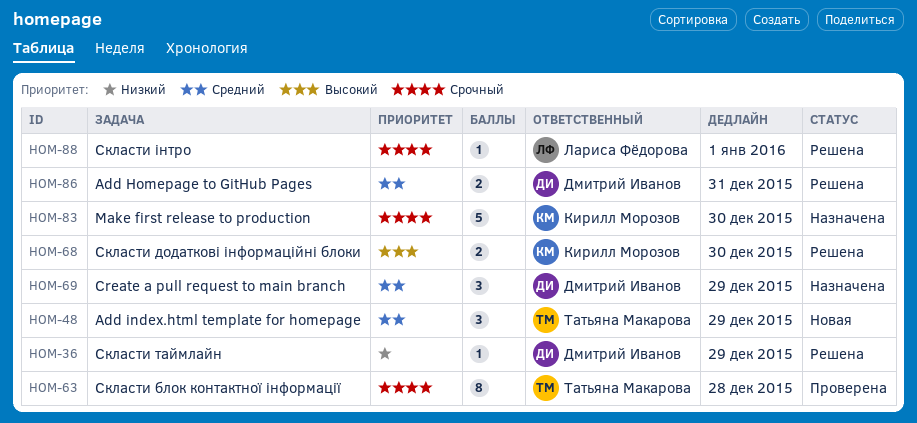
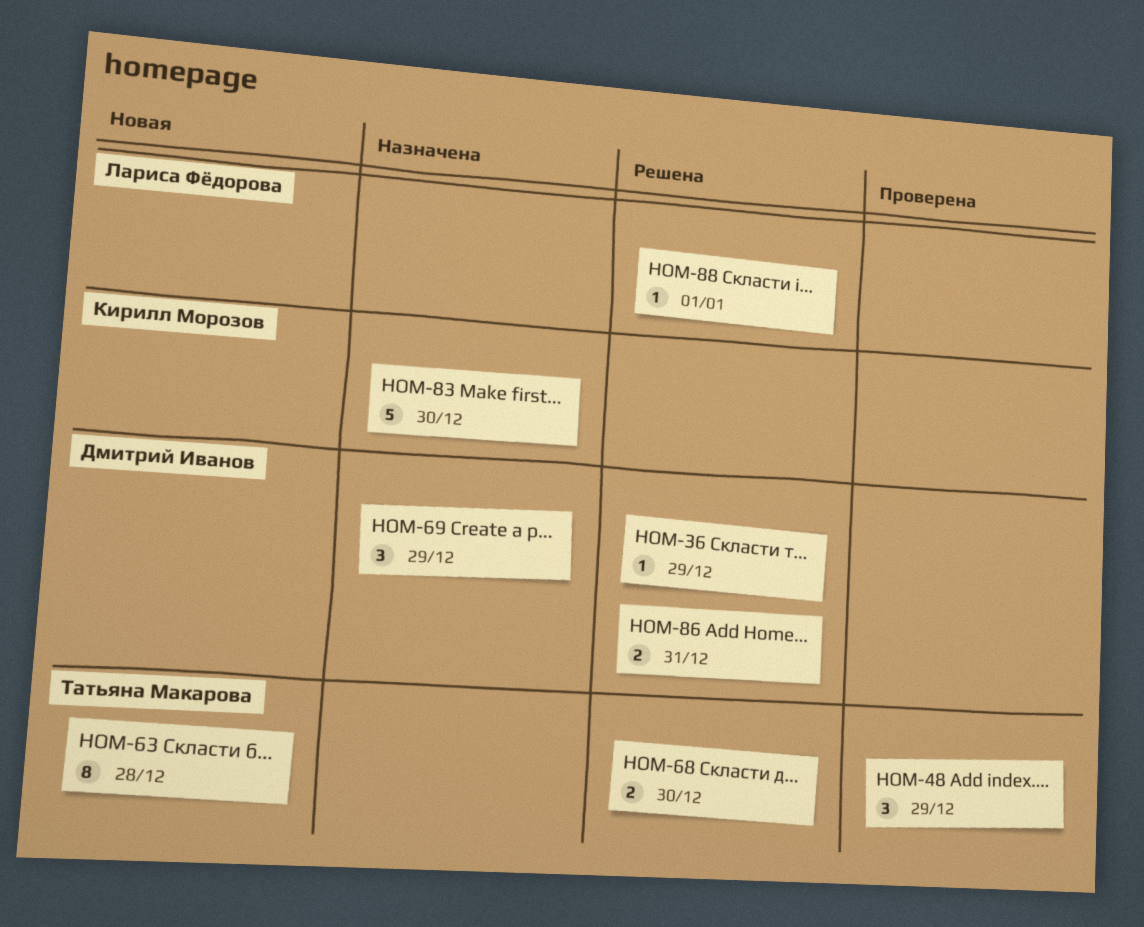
HOM-48, status: Новая -> Проверена
HOM-63, status: Проверена -> Новая
HOM-68, owner: Кирилл Морозов -> Татьяна Макарова

